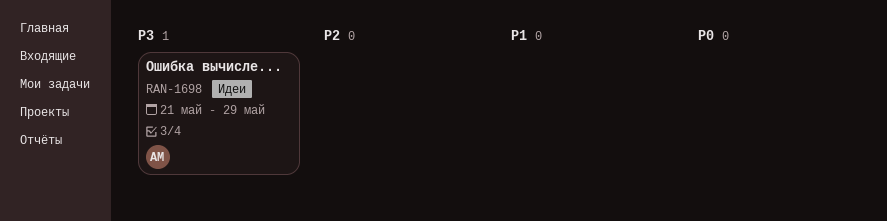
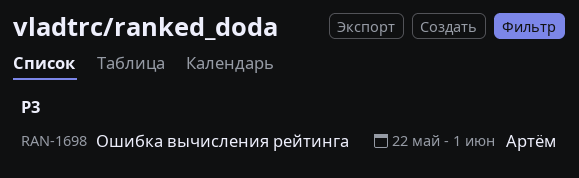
RAN-1698, start: May 21 -> May 22
RAN-1698, due: May 29 -> Jun 1

